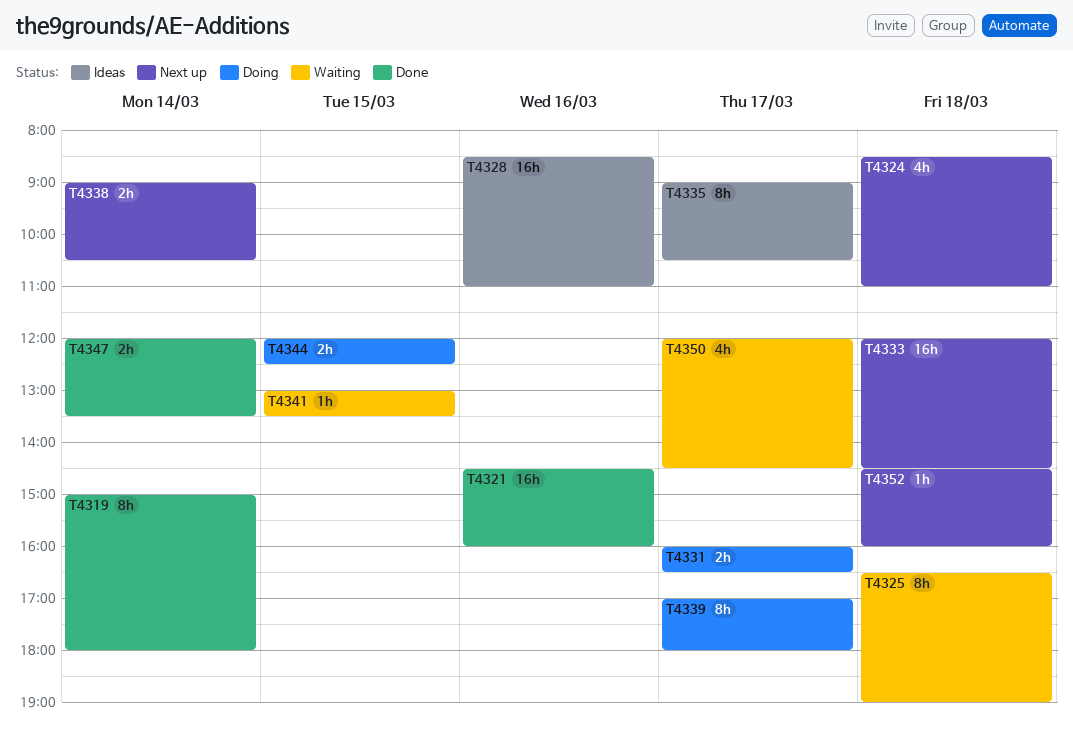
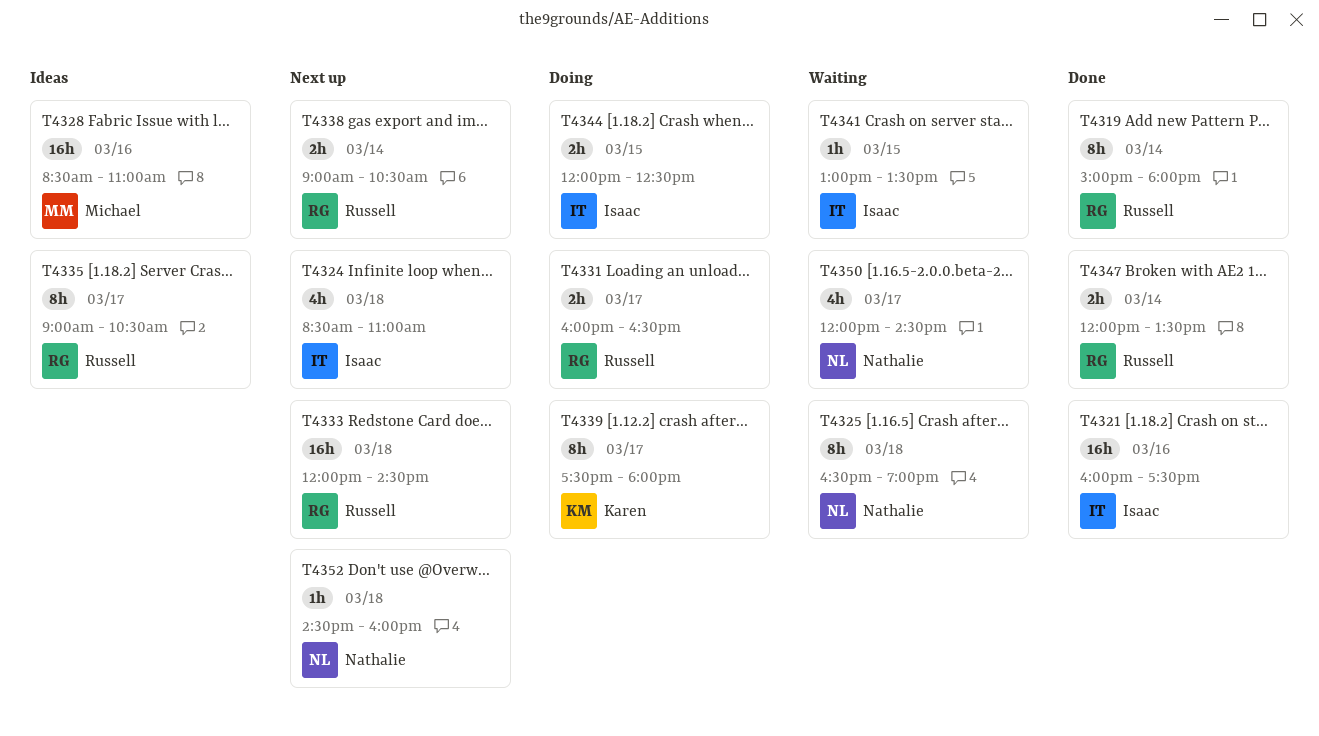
T4321, begins: 14:30 -> 16:00
T4321, ends: 16:00 -> 17:30
T4339, begins: 17:00 -> 17:30

